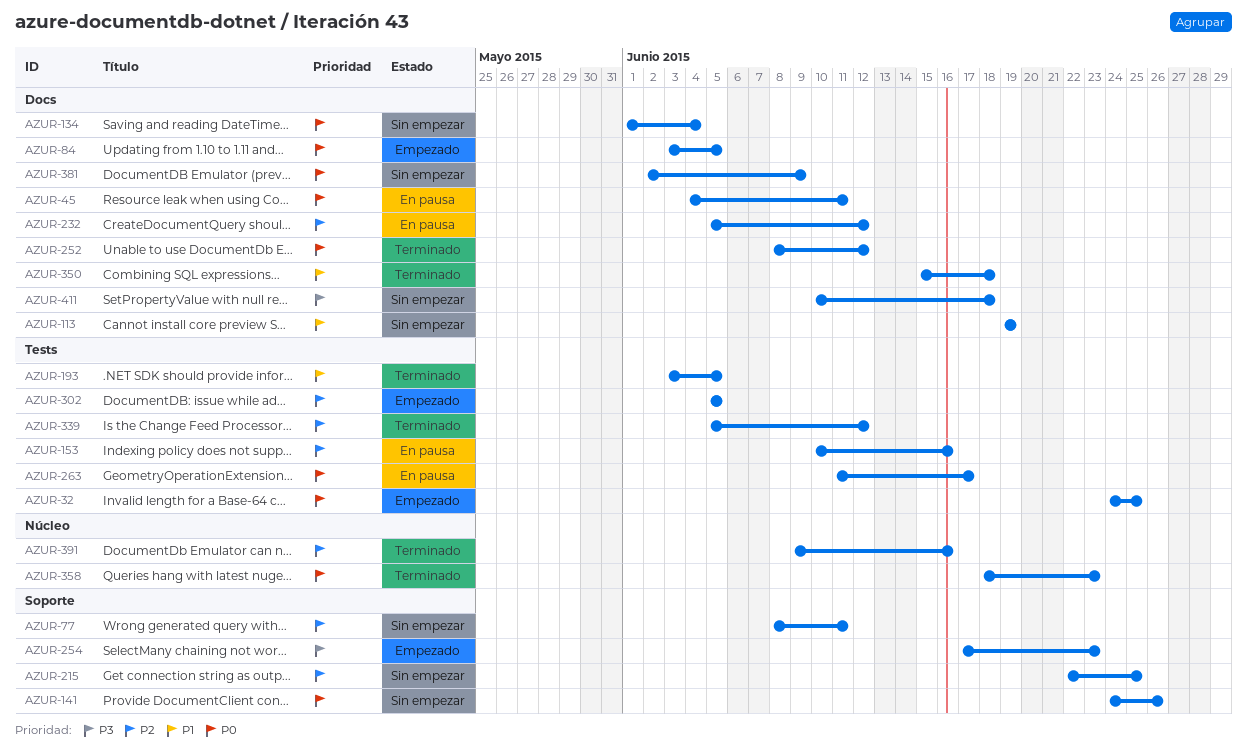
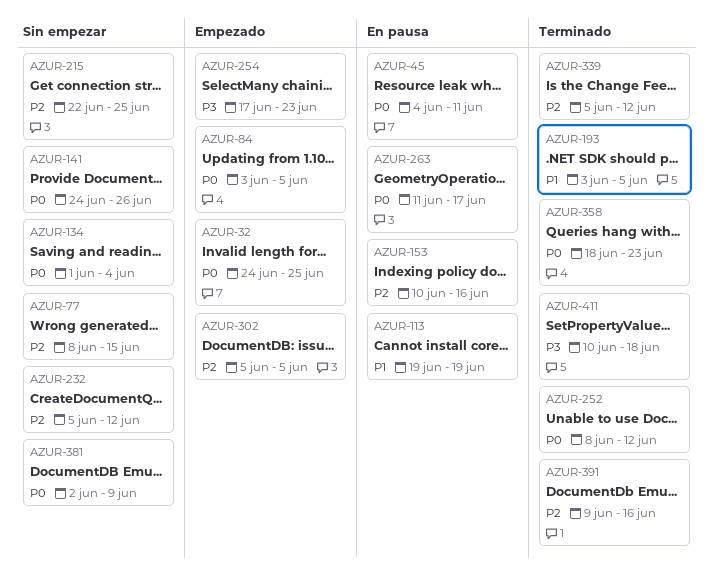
AZUR-77, due: Jun 11 -> Jun 15
AZUR-113, status: Sin empezar -> En pausa
AZUR-232, status: En pausa -> Sin empezar
AZUR-350: present -> none
AZUR-411, status: Sin empezar -> Terminado

